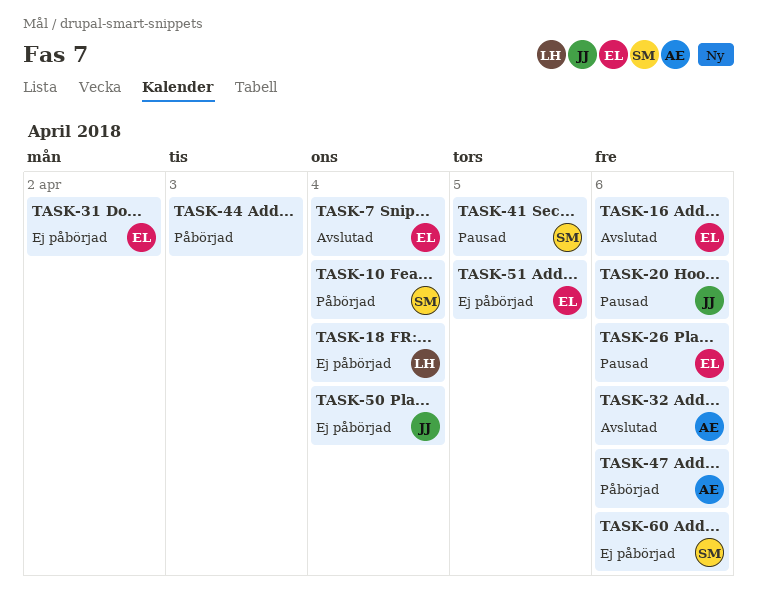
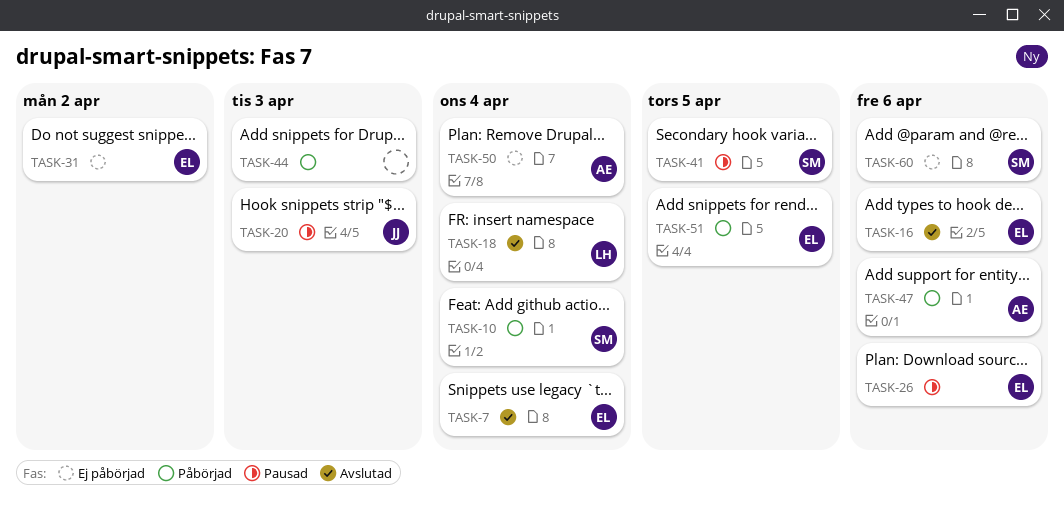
TASK-18, status: Ej påbörjad -> Avslutad
TASK-20, due: Apr 6 -> Apr 3
TASK-32: present -> none
TASK-50, owner: JJ -> AE
TASK-51, status: Ej påbörjad -> Påbörjad

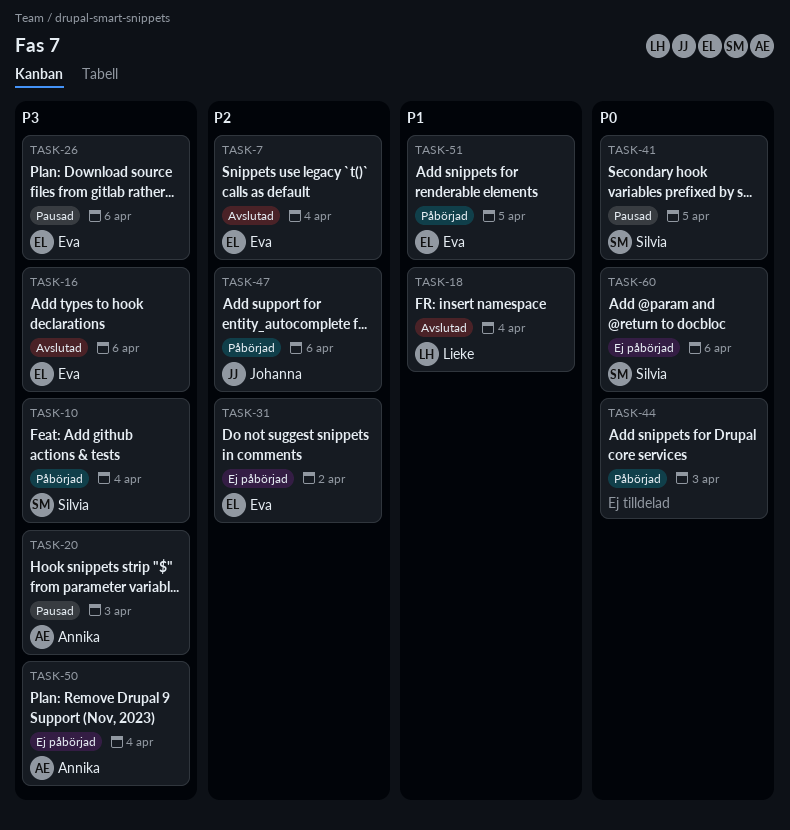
TASK-20, owner: Johanna -> Annika
TASK-47, owner: Annika -> Johanna

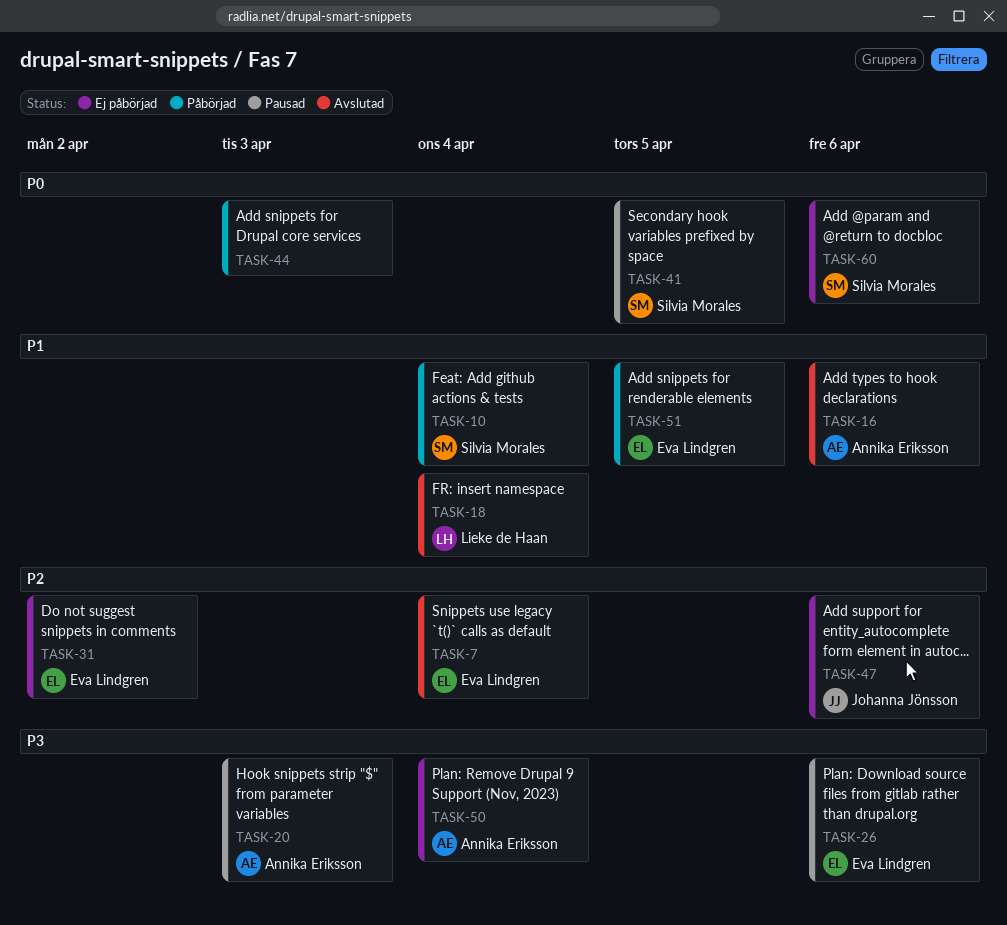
TASK-10, priority: P3 -> P1
TASK-16, owner: Eva Lindgren -> Annika Eriksson
TASK-16, priority: P3 -> P1
TASK-47, status: Påbörjad -> Ej påbörjad

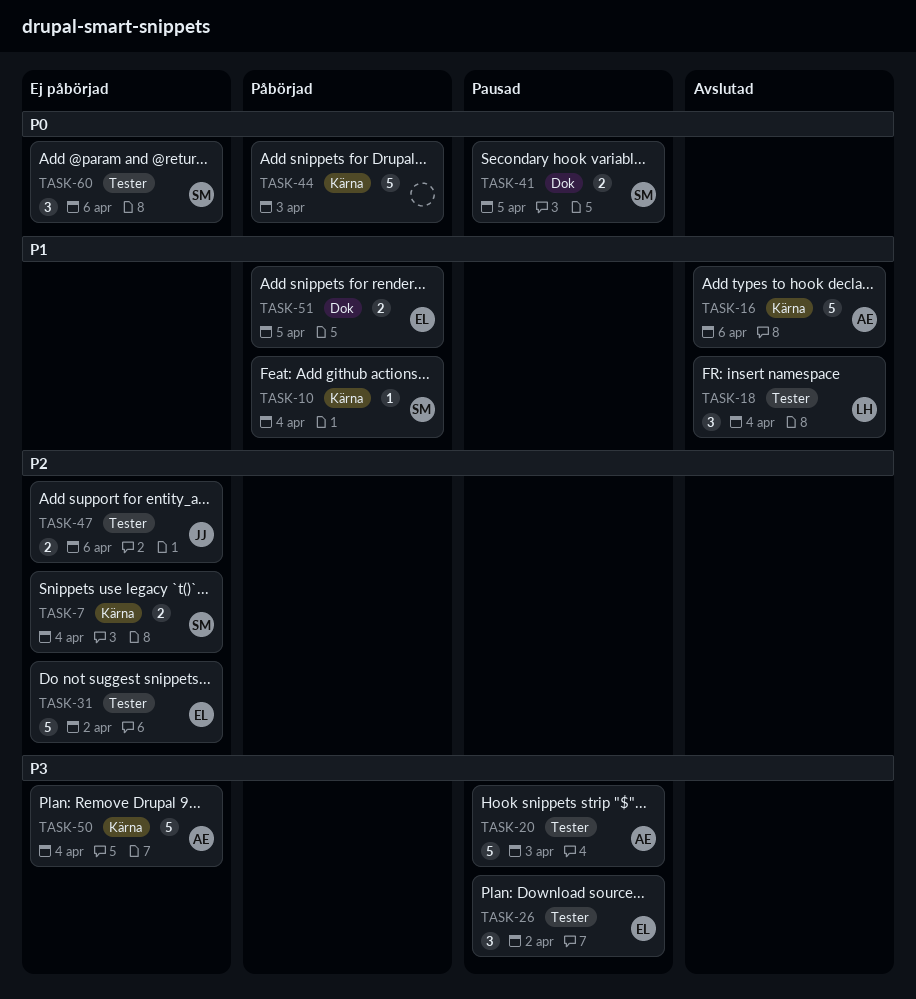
TASK-7, status: Avslutad -> Ej påbörjad
TASK-7, owner: Eva Lindgren -> Silvia Morales
TASK-26, due: Apr 6 -> Apr 2

